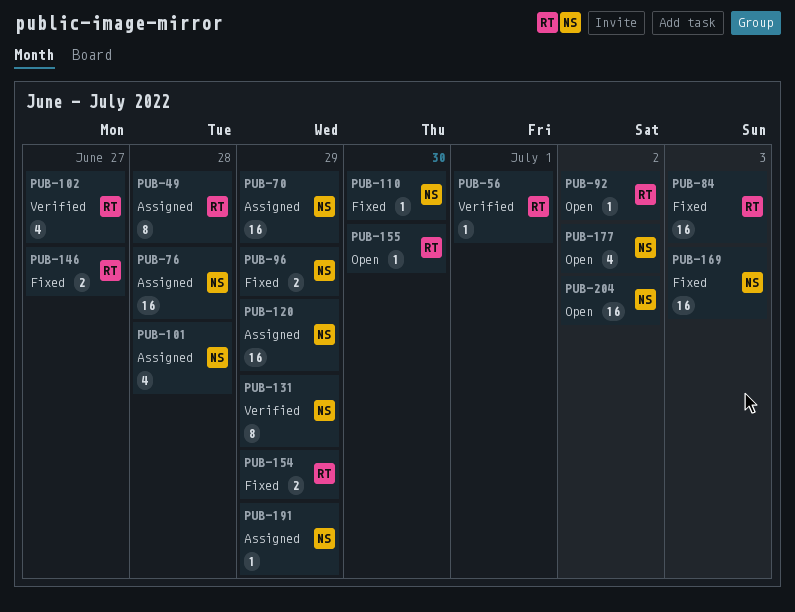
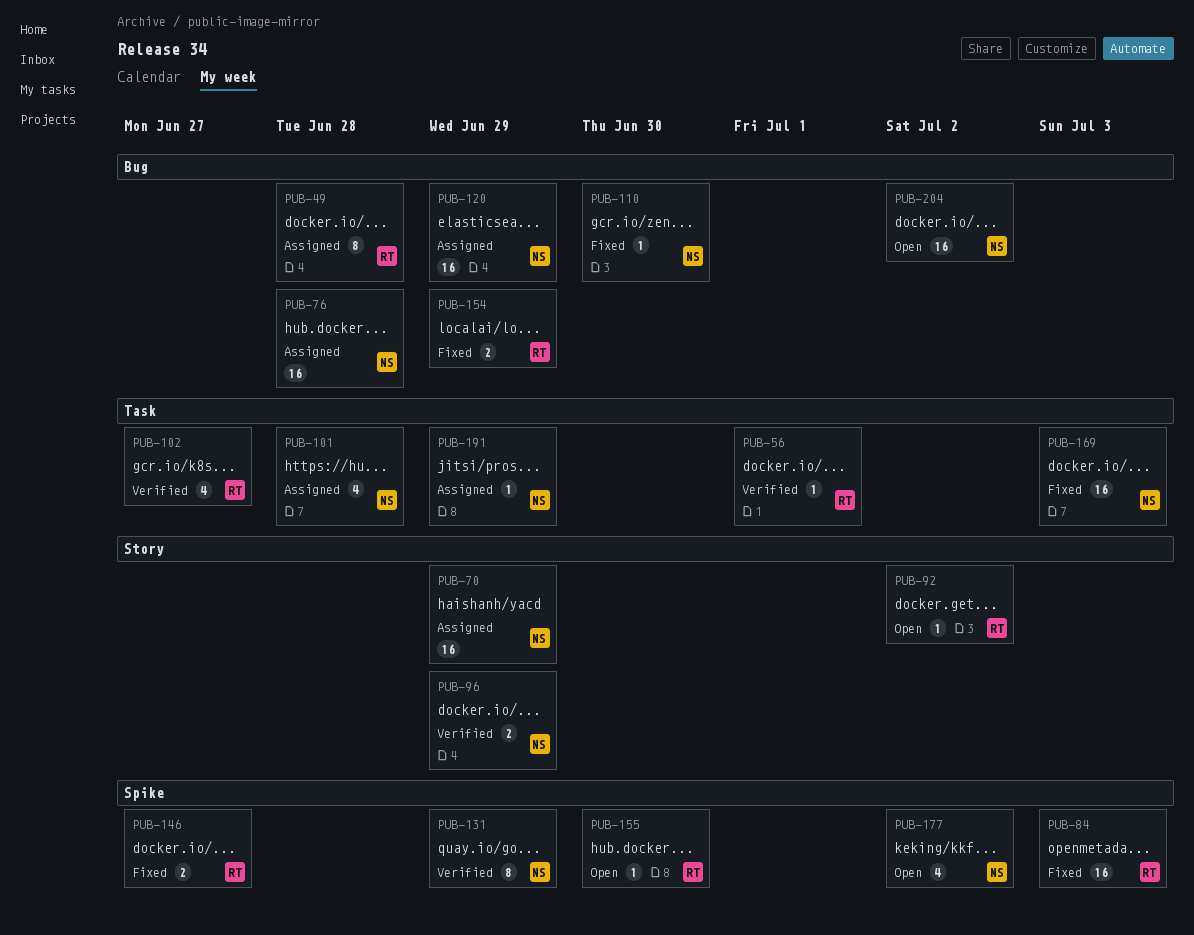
PUB-96, status: Fixed -> Verified

